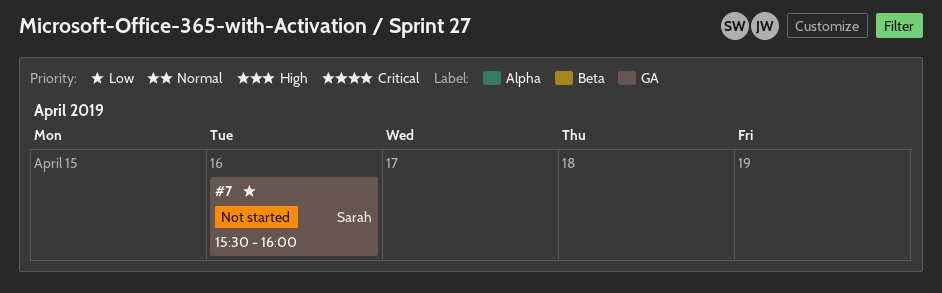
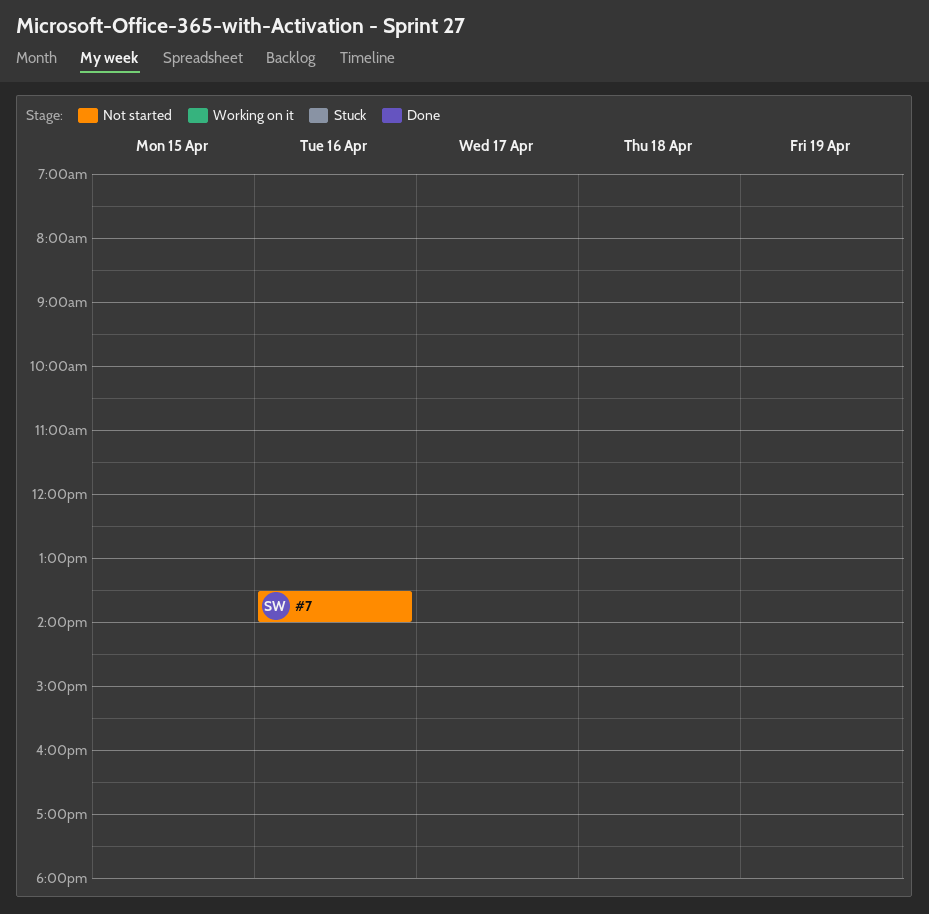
#7, begins: 15:30 -> 13:30
#7, ends: 16:00 -> 14:00

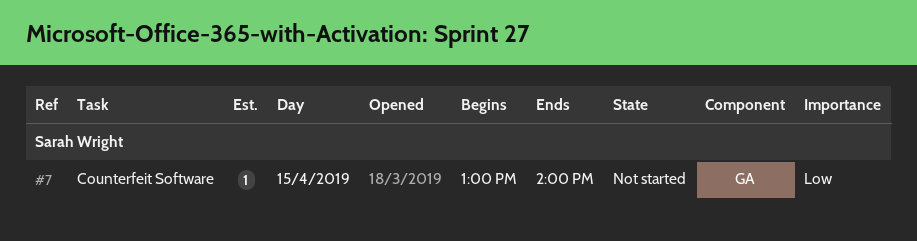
#7, day: Apr 16 -> Apr 15
#7, begins: 13:30 -> 13:00

